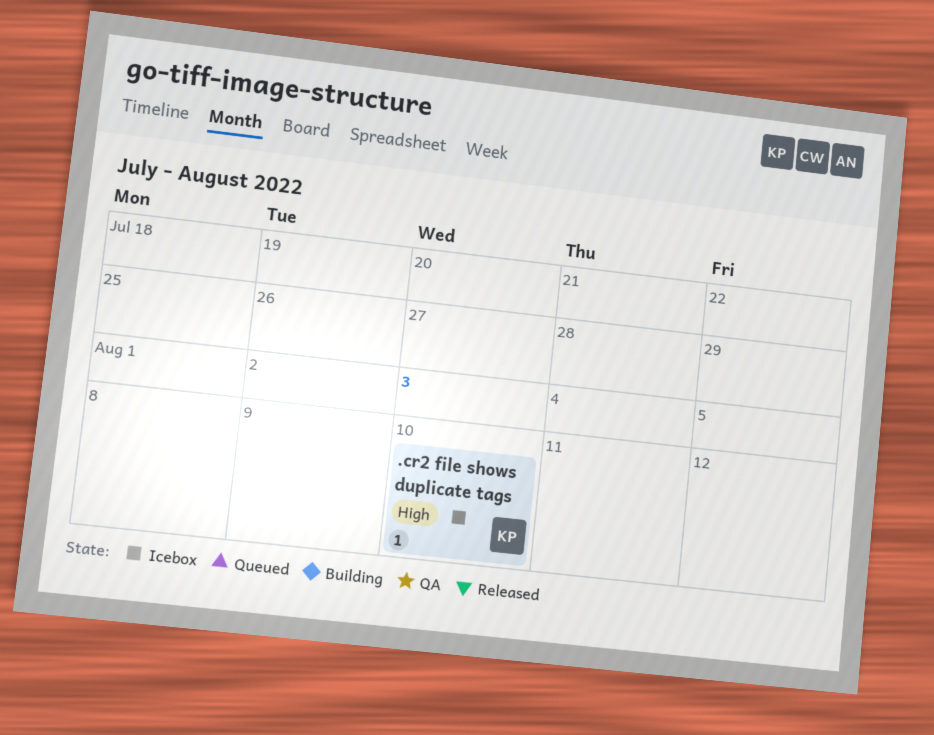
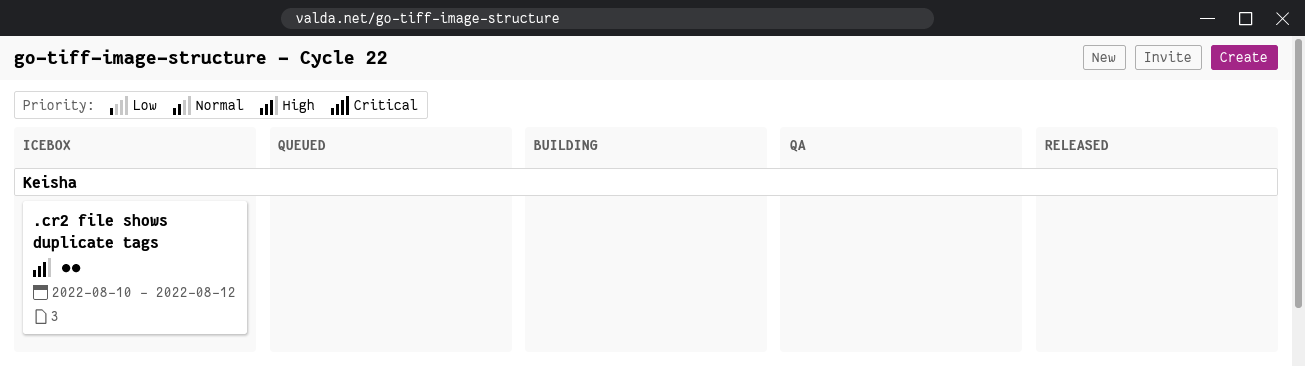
.cr2 file shows duplicate tags, estimate: 1 -> 2
.cr2 file shows duplicate tags, due: Aug 10 -> Aug 12

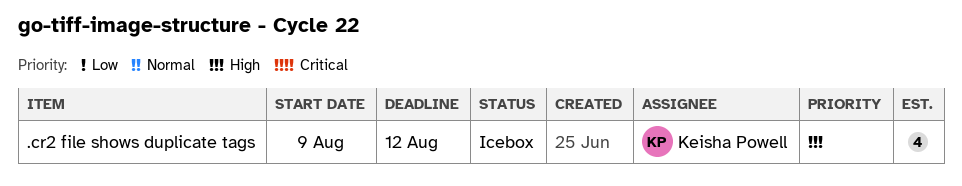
.cr2 file shows duplicate tags, estimate: 2 -> 4
.cr2 file shows duplicate tags, start: Aug 10 -> Aug 9

